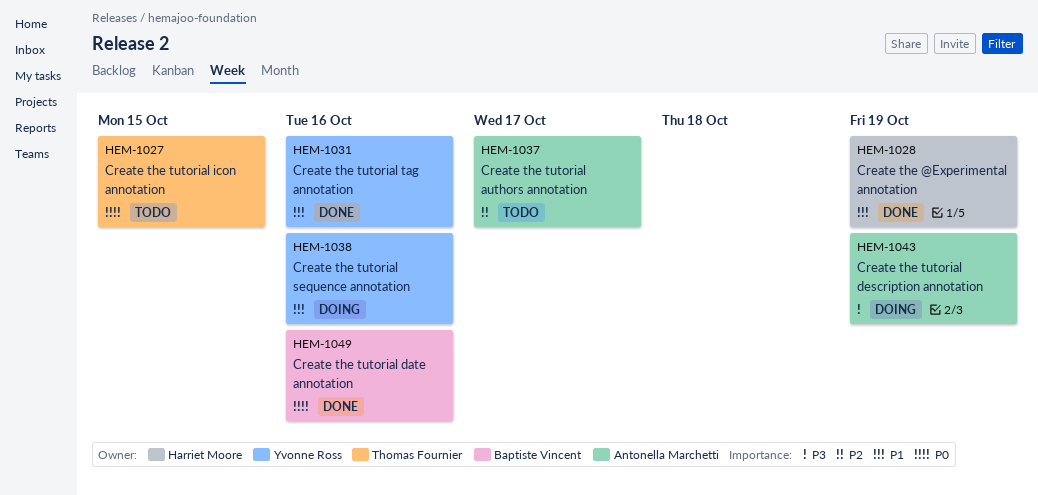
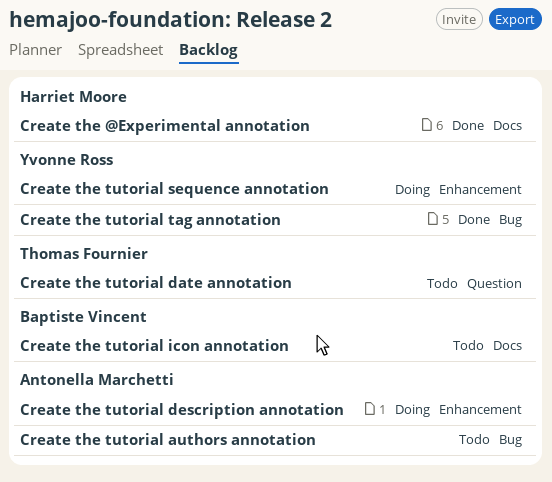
Create the tutorial date annotation, status: Done -> Todo
Create the tutorial date annotation, owner: Baptiste Vincent -> Thomas Fournier
Create the tutorial icon annotation, owner: Thomas Fournier -> Baptiste Vincent

